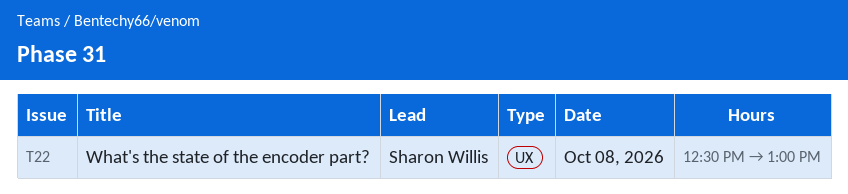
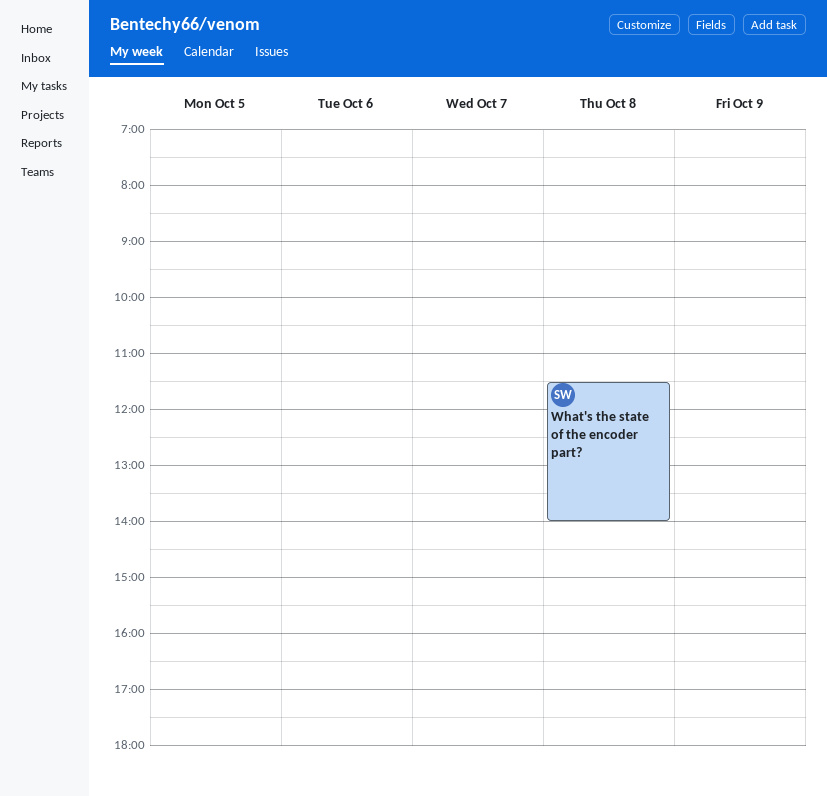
What's the state of the encoder part?, begins: 12:30 -> 11:30
What's the state of the encoder part?, ends: 13:00 -> 14:00

